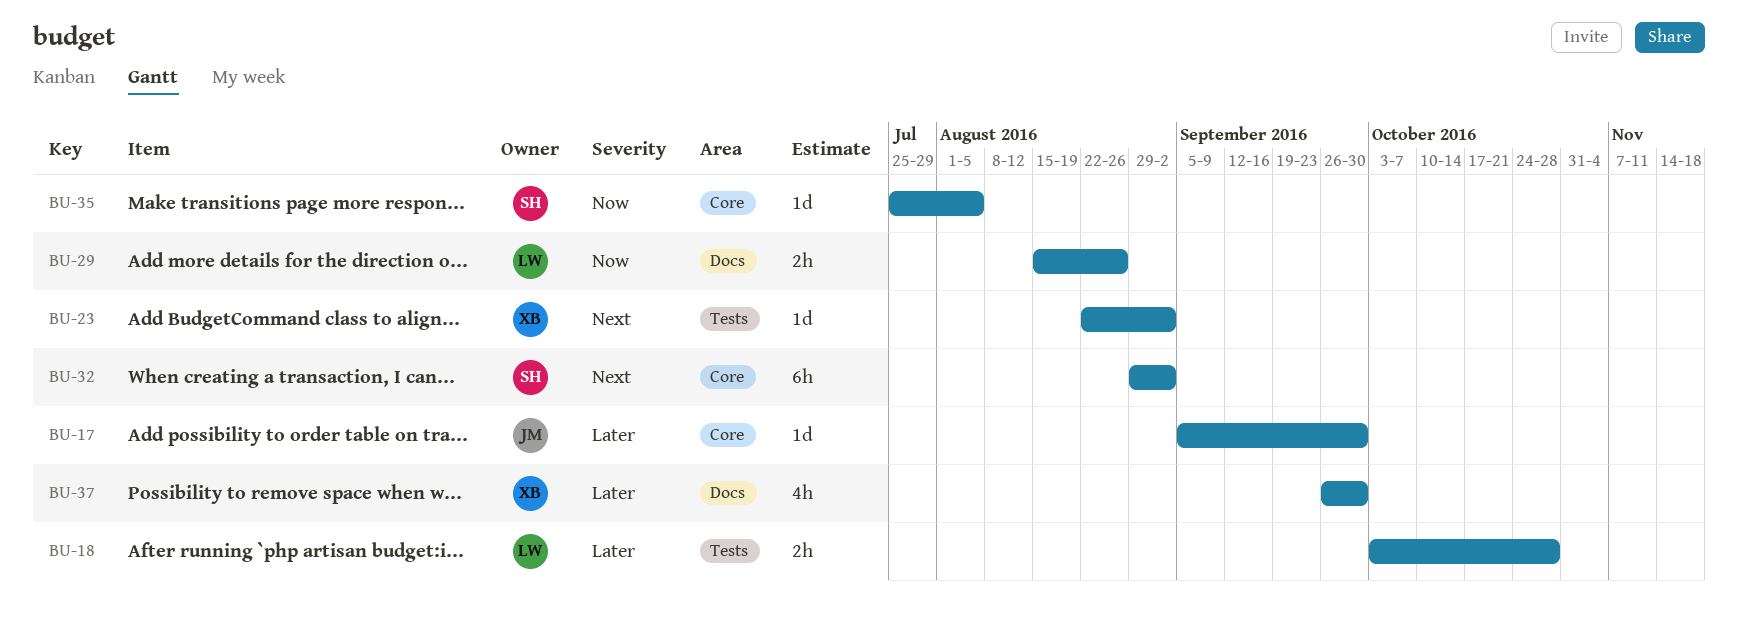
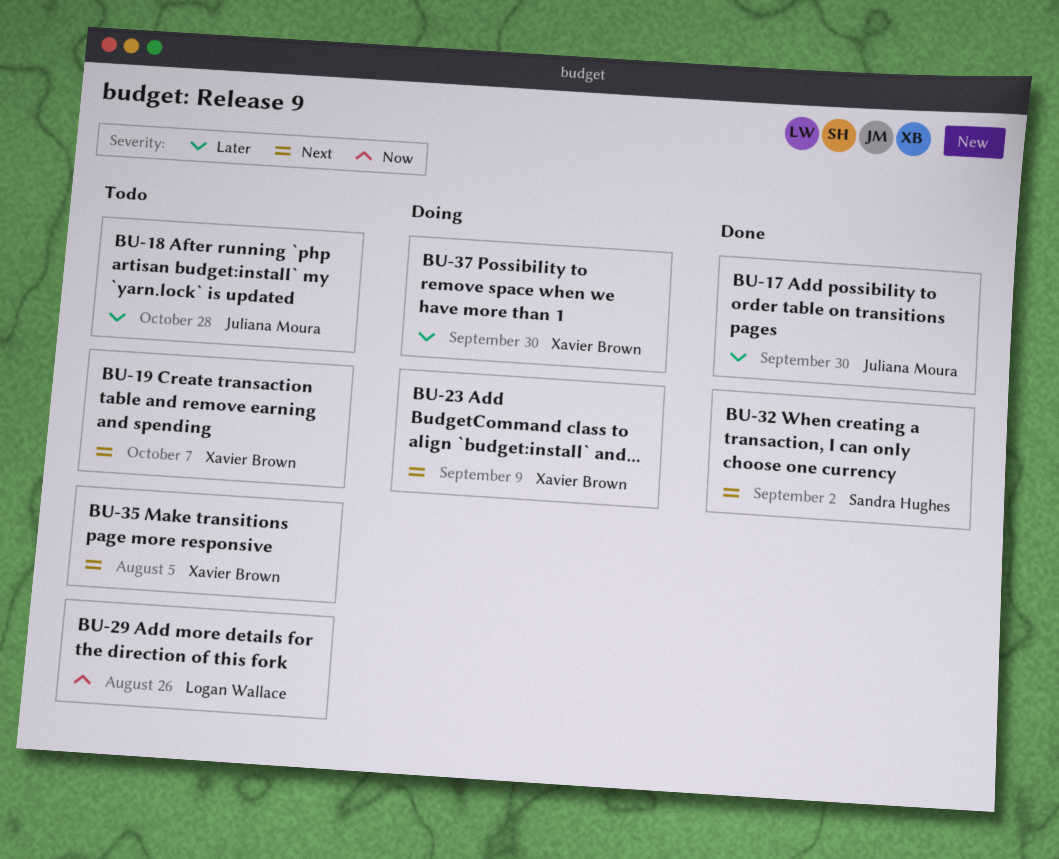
BU-18, owner: Logan Wallace -> Juliana Moura
BU-19: none -> present
BU-23, due: Sep 2 -> Sep 9
BU-35, owner: Sandra Hughes -> Xavier Brown
BU-35, priority: Now -> Next

